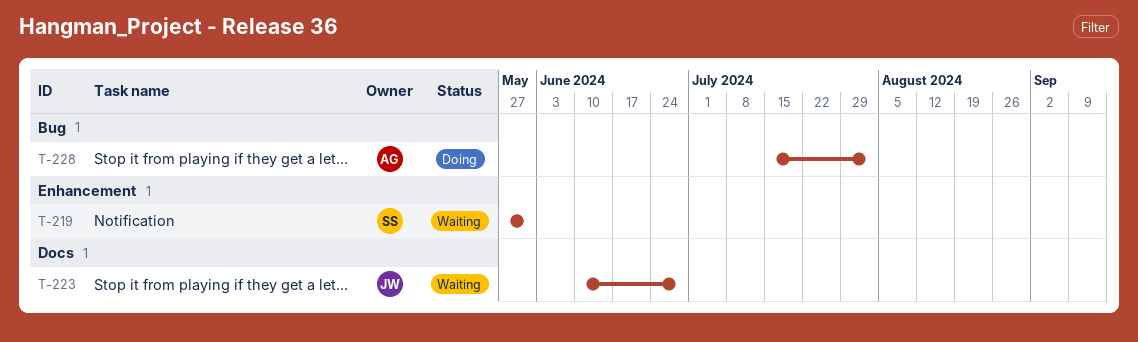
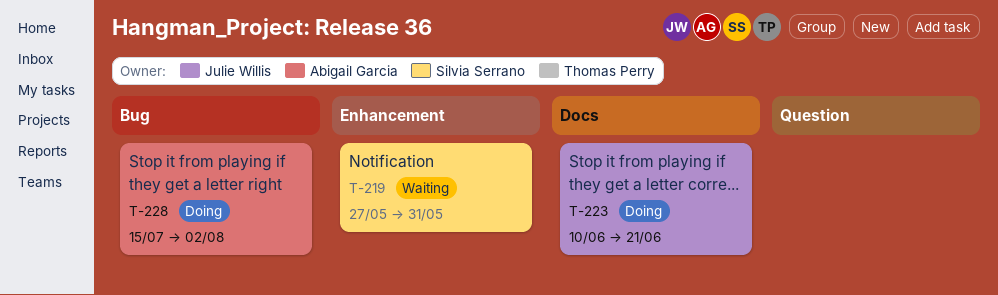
T-223, status: Waiting -> Doing
T-223, due: Jun 28 -> Jun 21

